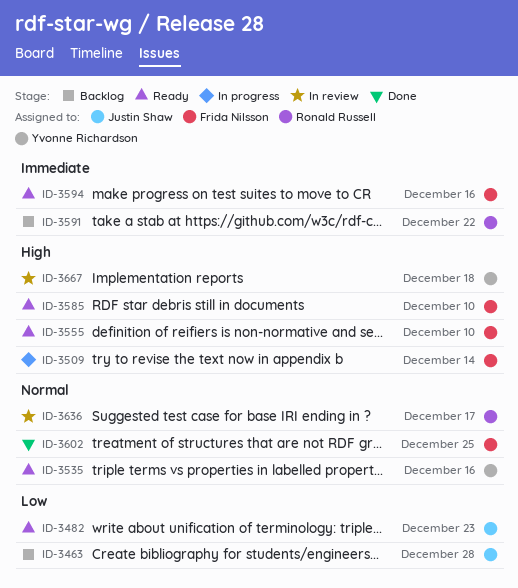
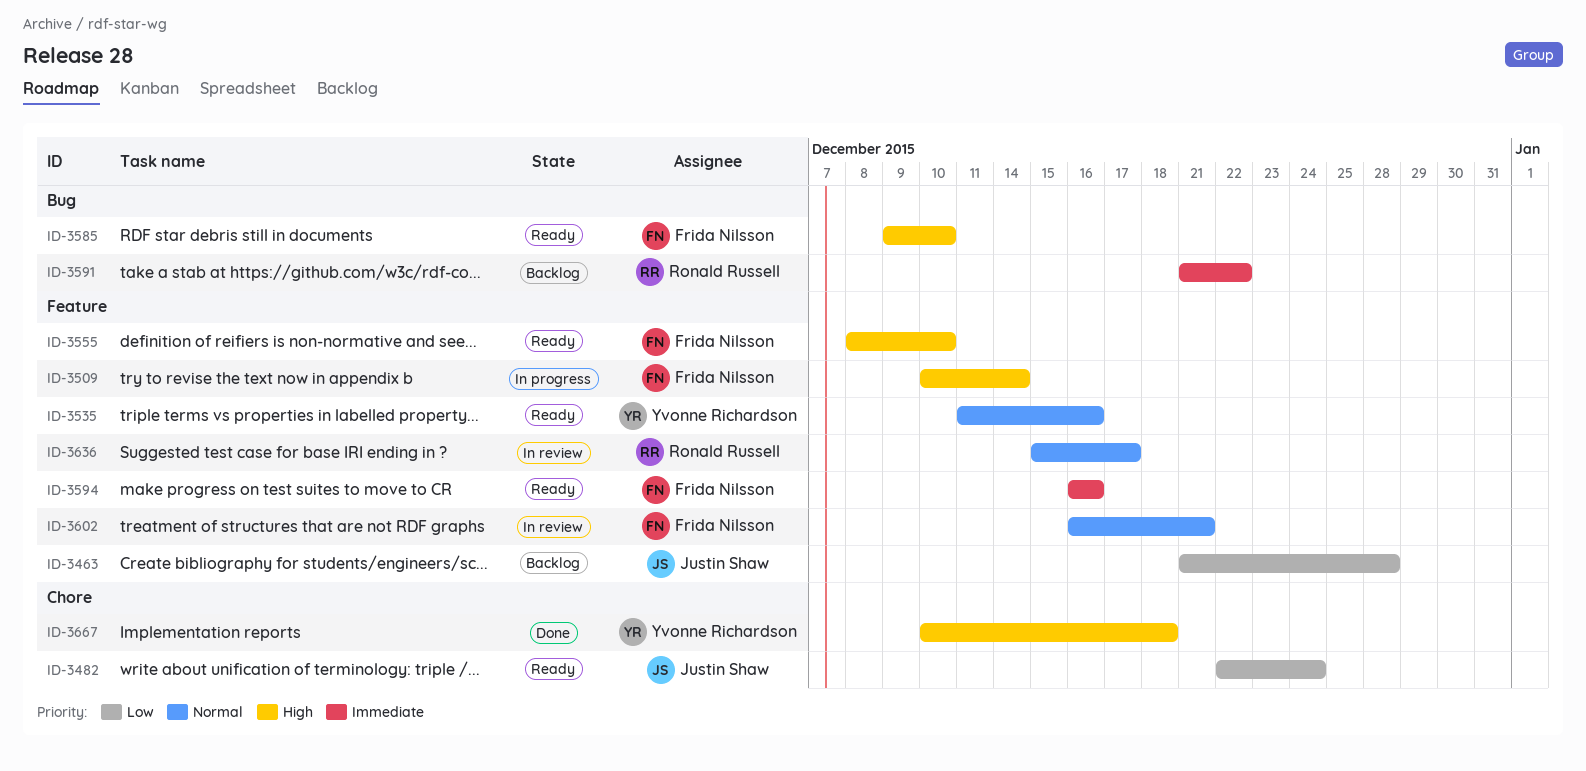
ID-3482, due: Dec 23 -> Dec 24
ID-3602, status: Done -> In review
ID-3602, due: Dec 25 -> Dec 21
ID-3667, status: In review -> Done

